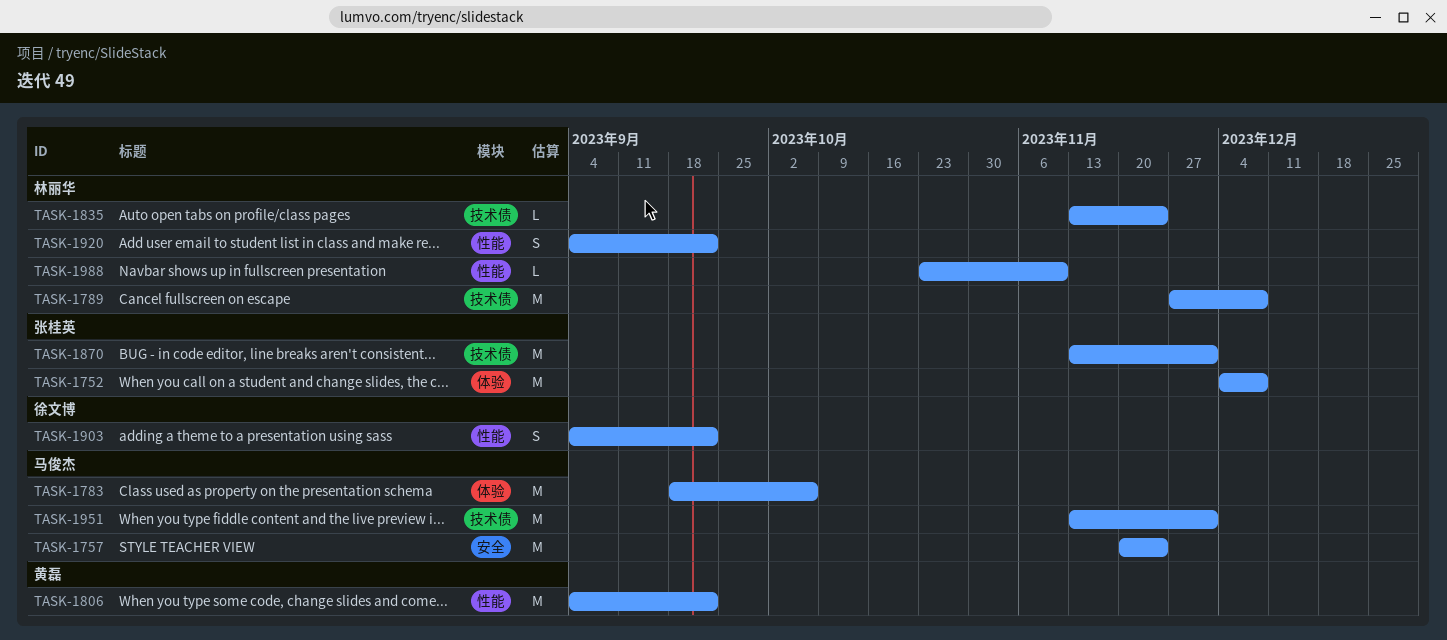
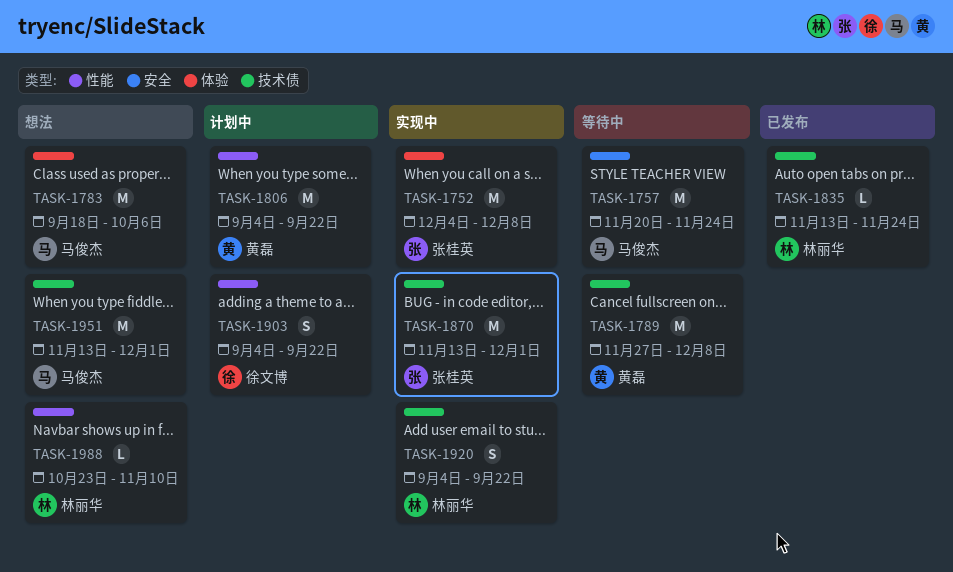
TASK-1789, owner: 林丽华 -> 黄磊
TASK-1920, label: 性能 -> 技术债

